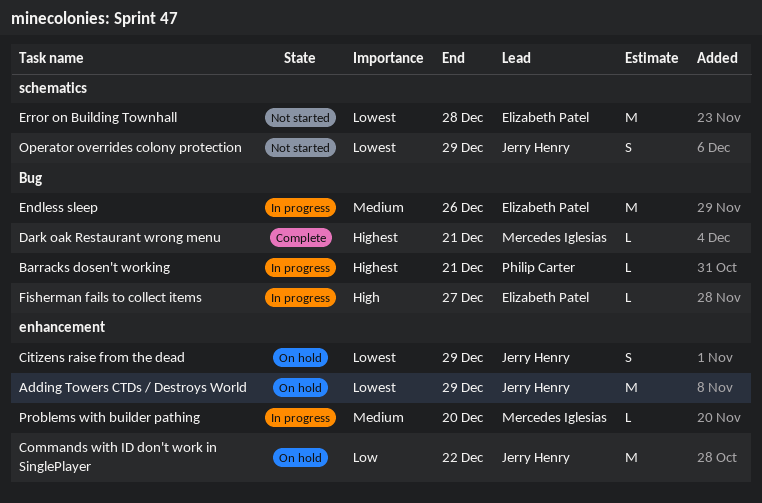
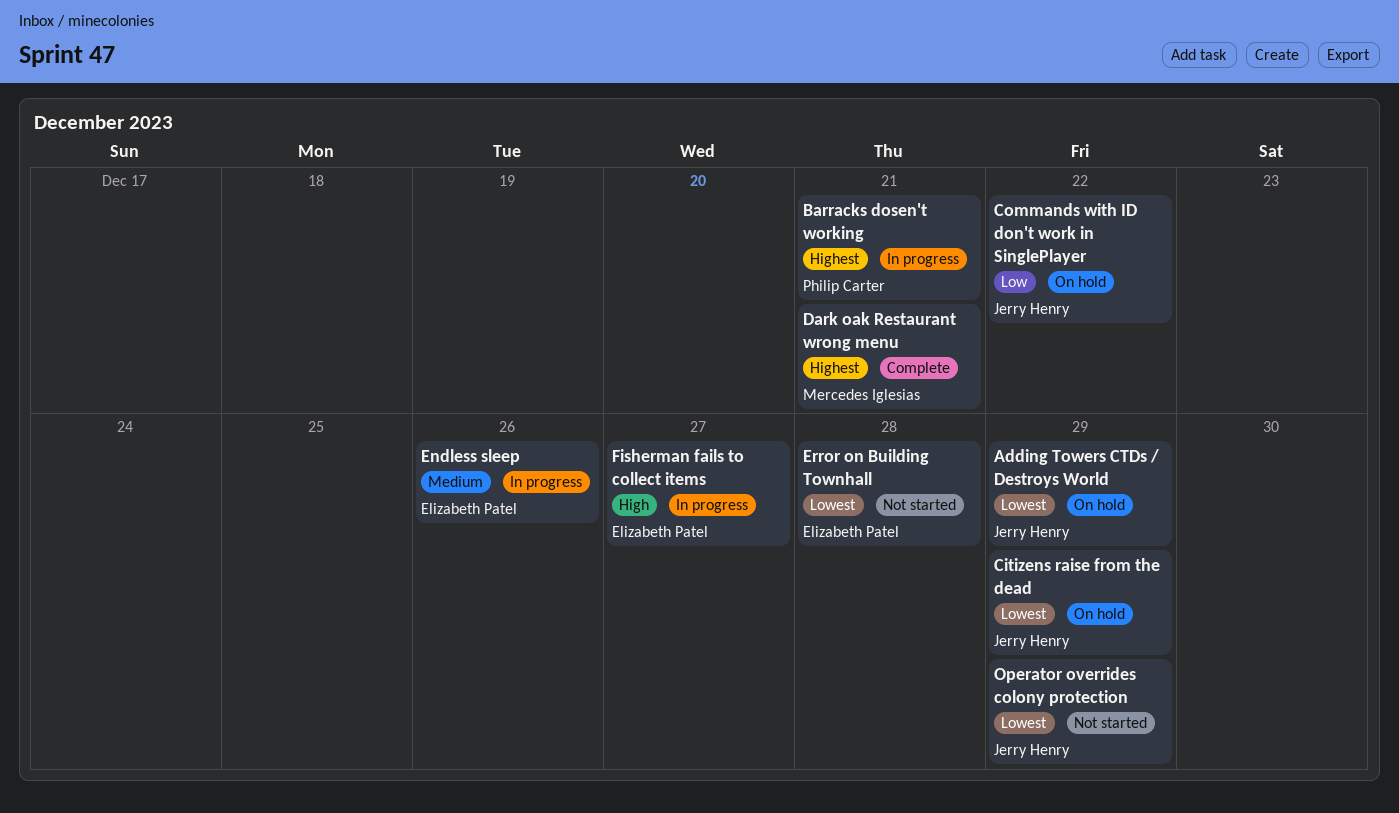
Problems with builder pathing: present -> none

